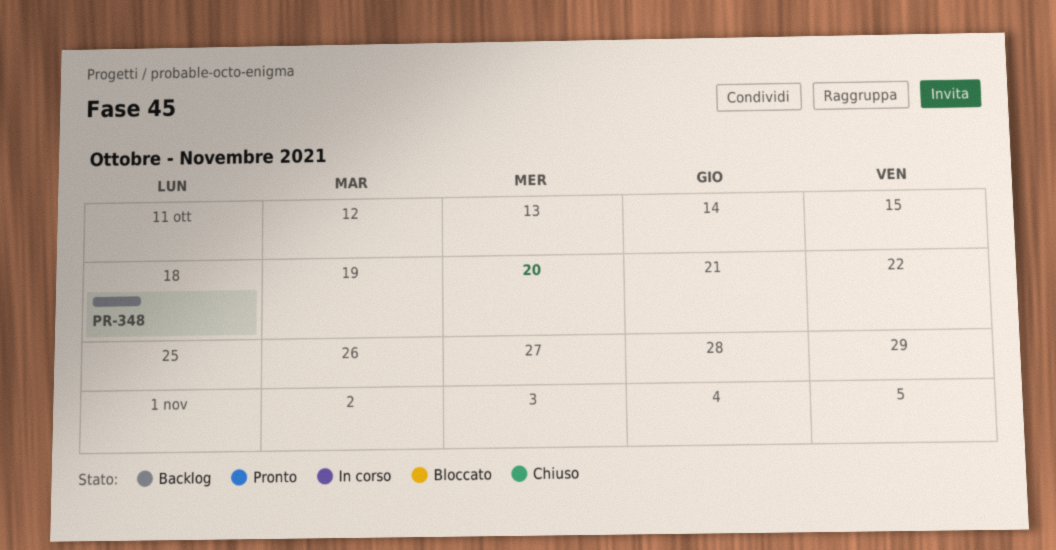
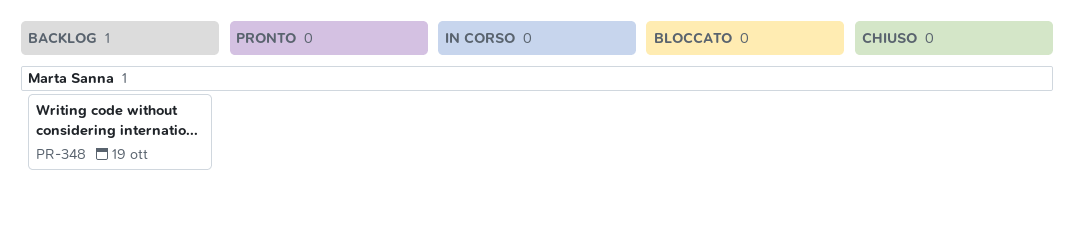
PR-348, due: Oct 18 -> Oct 19

